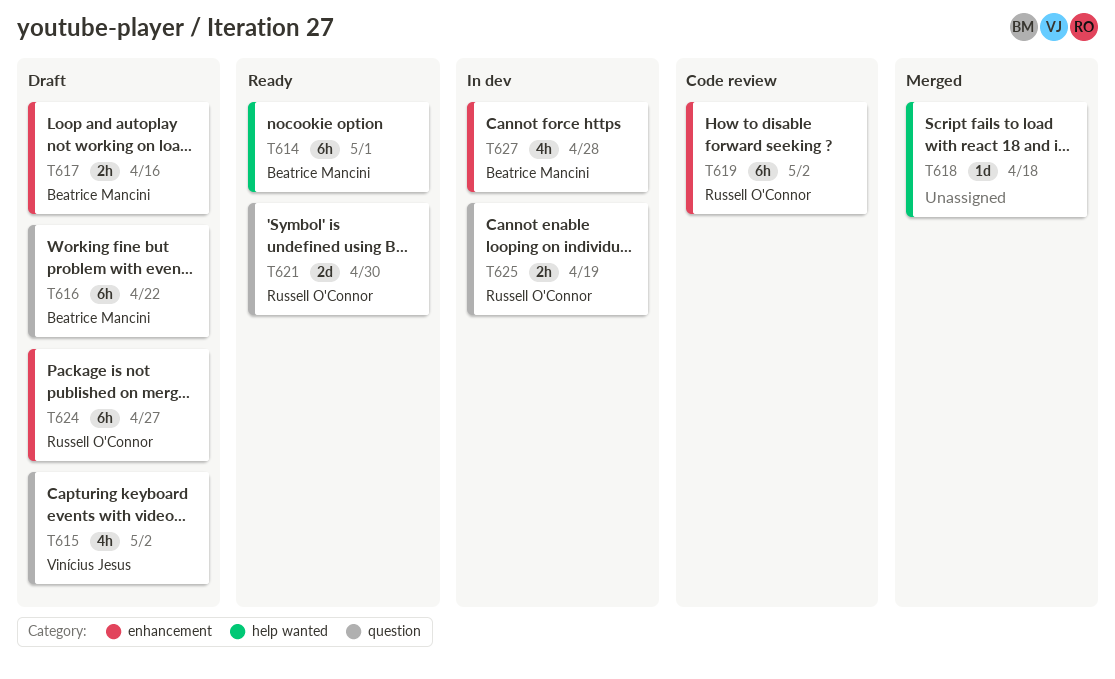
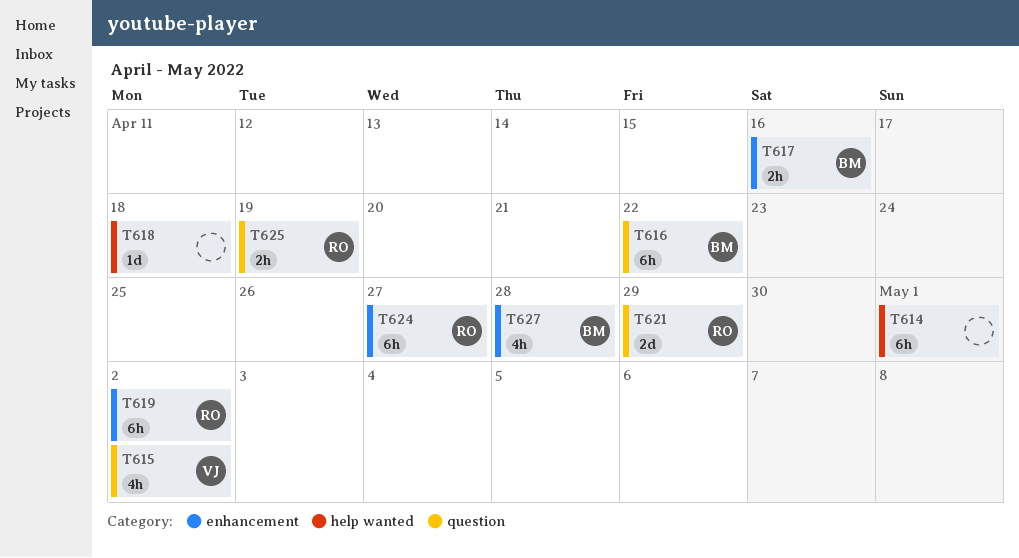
T614, owner: Beatrice Mancini -> none
T621, due: Apr 30 -> Apr 29

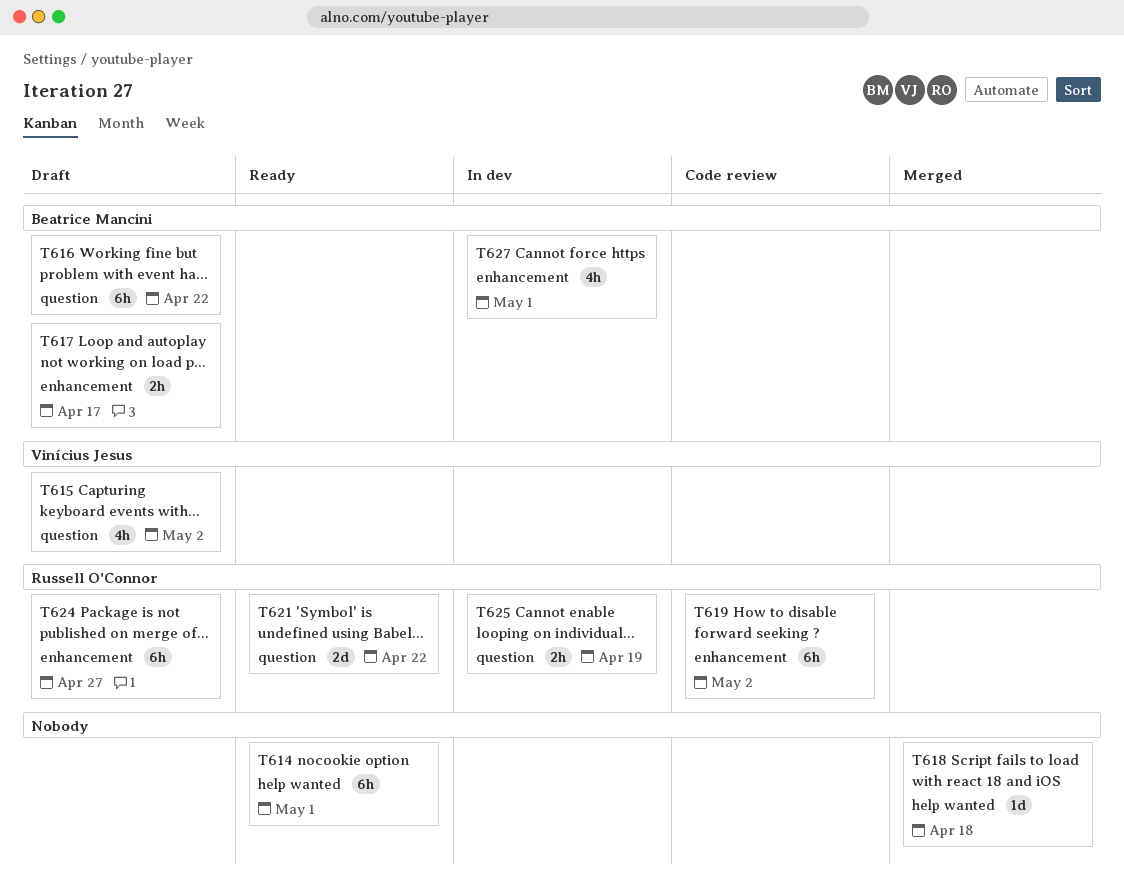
T617, due: Apr 16 -> Apr 17
T621, due: Apr 29 -> Apr 22
T627, due: Apr 28 -> May 1

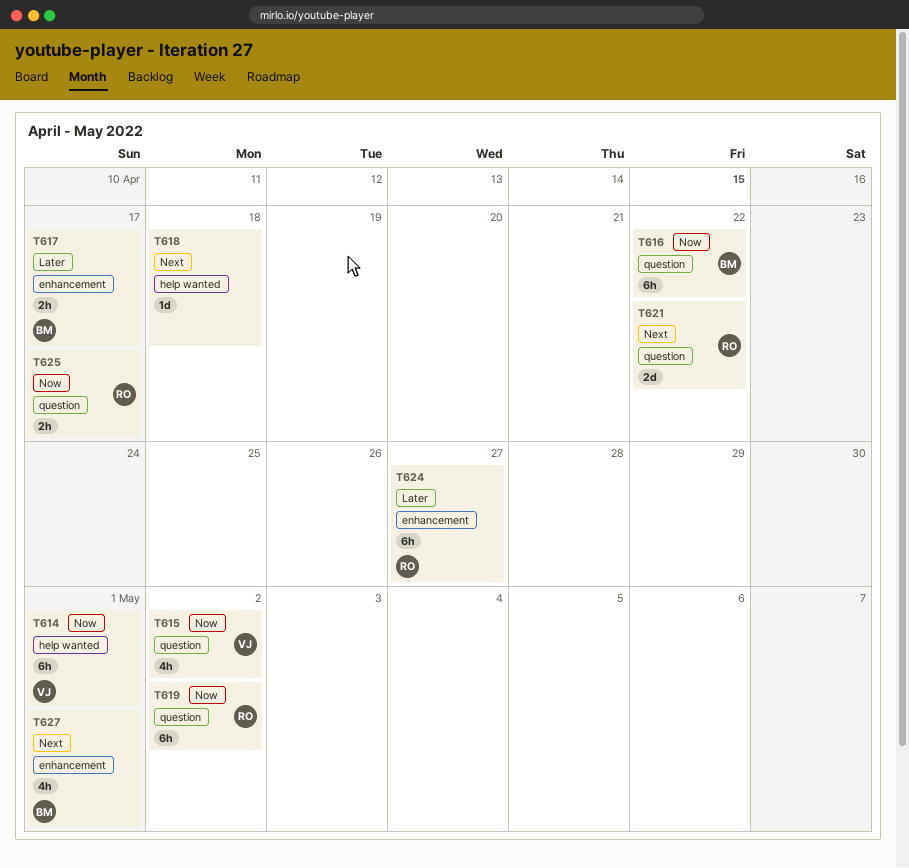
T614, owner: none -> Vinícius Jesus
T619, label: enhancement -> question
T625, due: Apr 19 -> Apr 17

